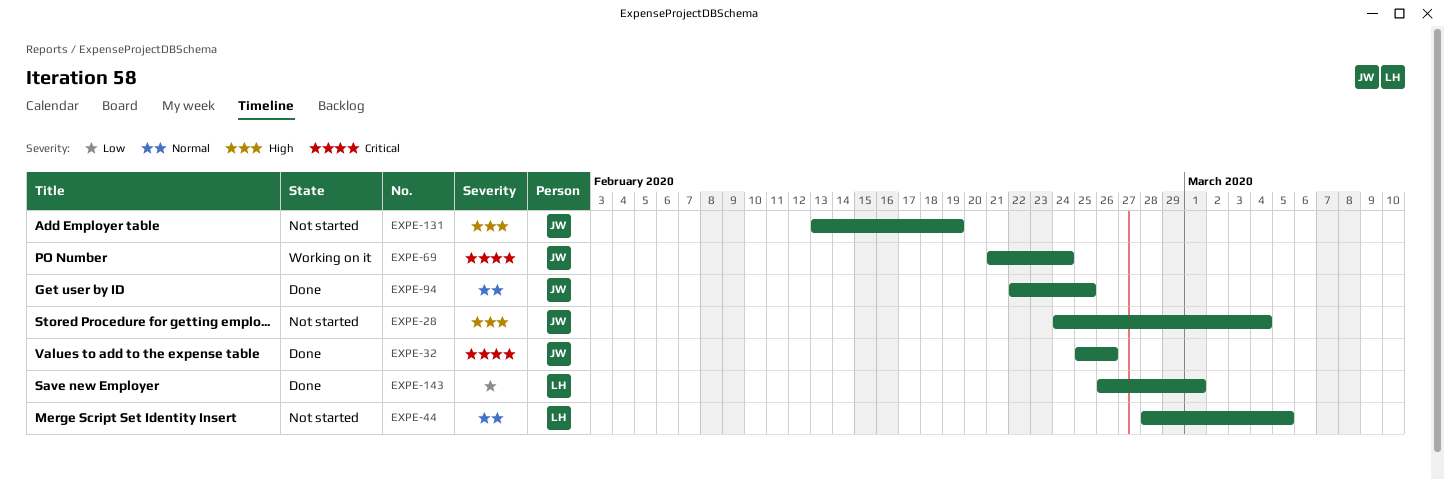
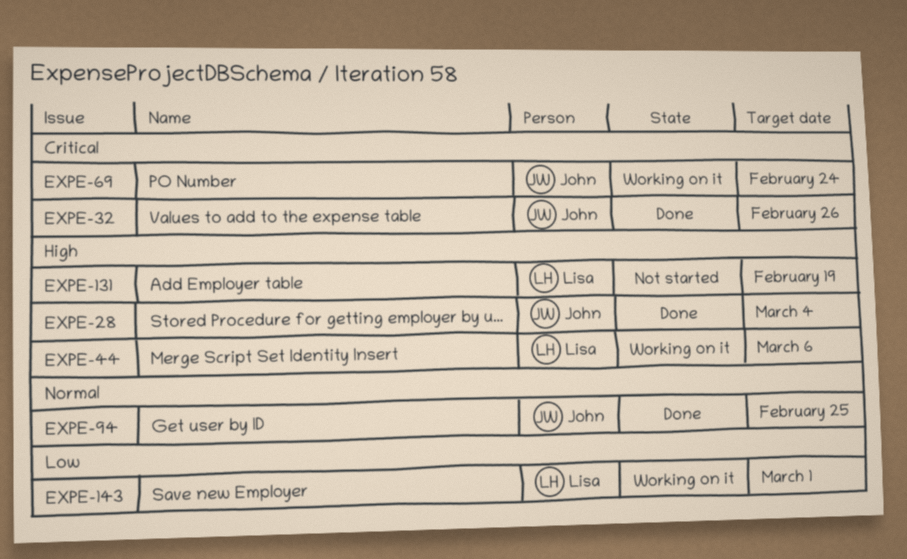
EXPE-28, status: Not started -> Done
EXPE-44, status: Not started -> Working on it
EXPE-44, priority: Normal -> High
EXPE-44, due: Mar 5 -> Mar 6
EXPE-131, owner: John -> Lisa
EXPE-143, status: Done -> Working on it

